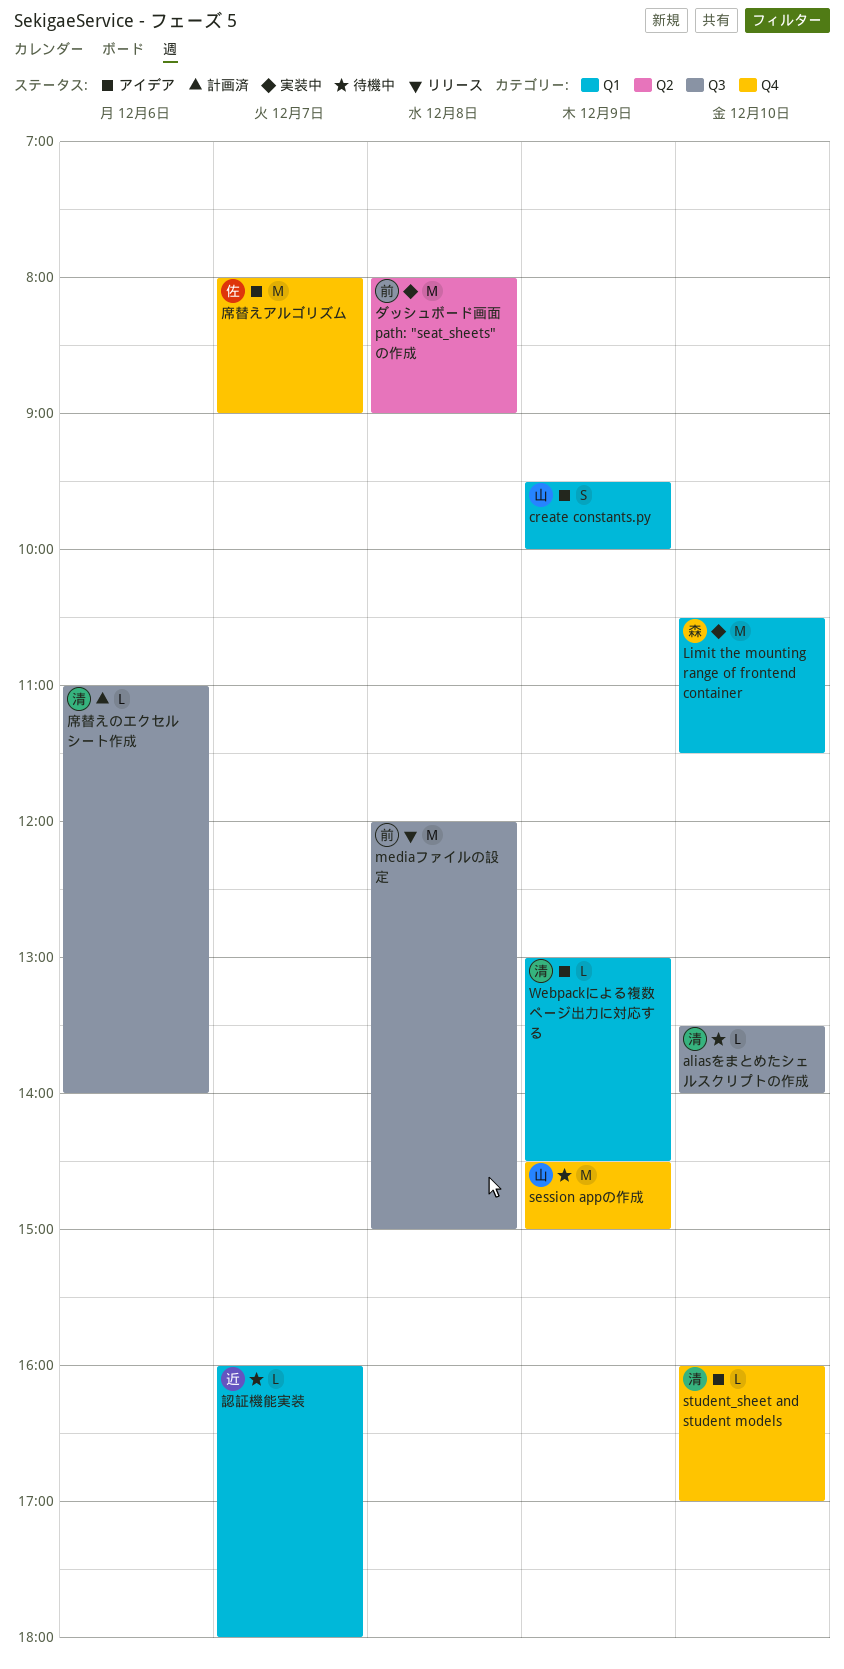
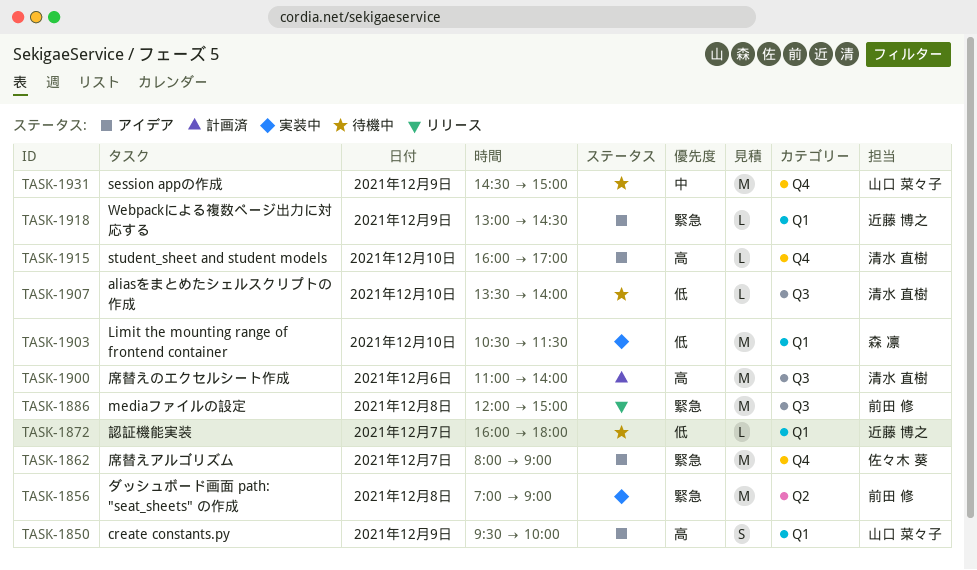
Webpackによる複数ページ出力に対応する, owner: 清水 直樹 -> 近藤 博之
ダッシュボード画面 path: "seat_sheets" の作成, begins: 08:00 -> 07:00
席替えのエクセルシート作成, estimate: L -> M

